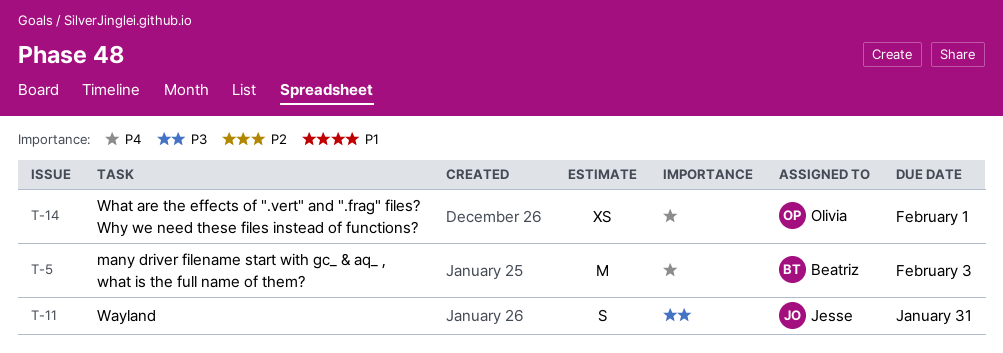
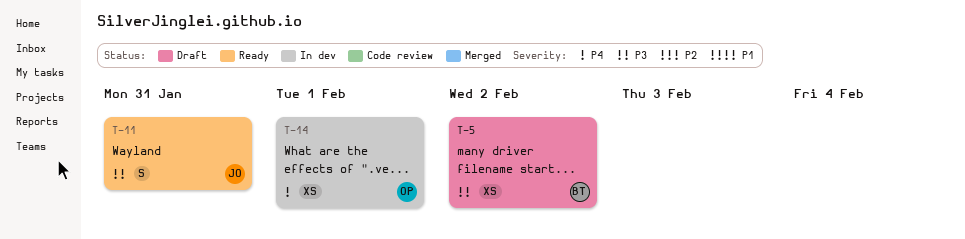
T-5, priority: P4 -> P3
T-5, estimate: M -> XS
T-5, due: Feb 3 -> Feb 2

